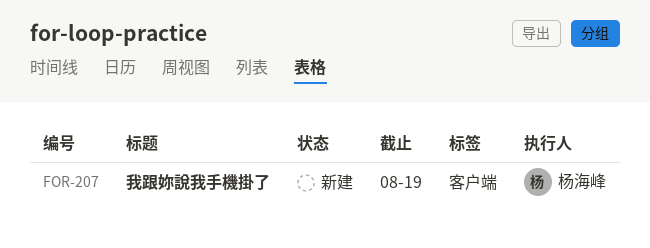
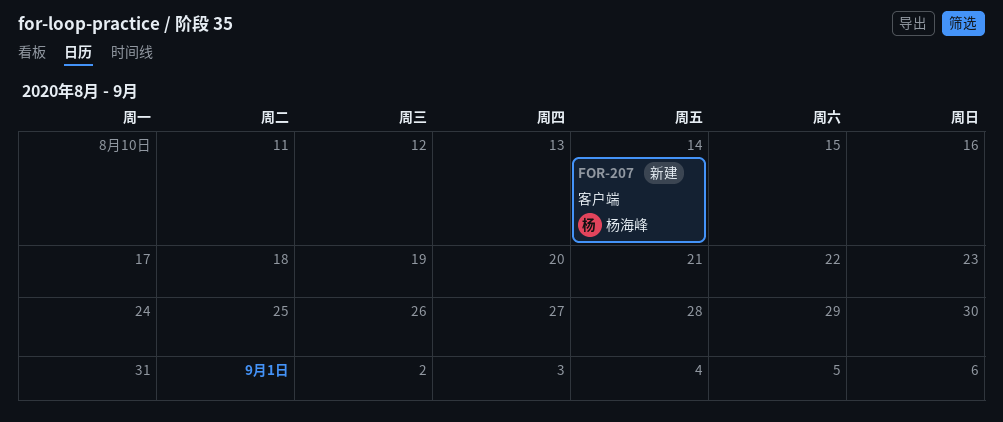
FOR-207, due: Aug 19 -> Aug 14

